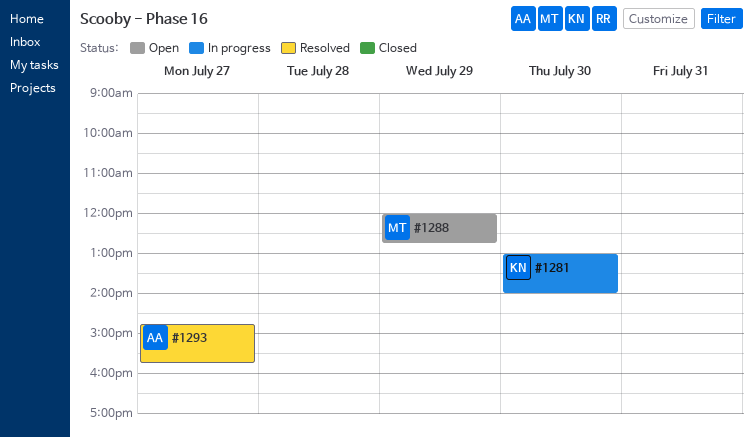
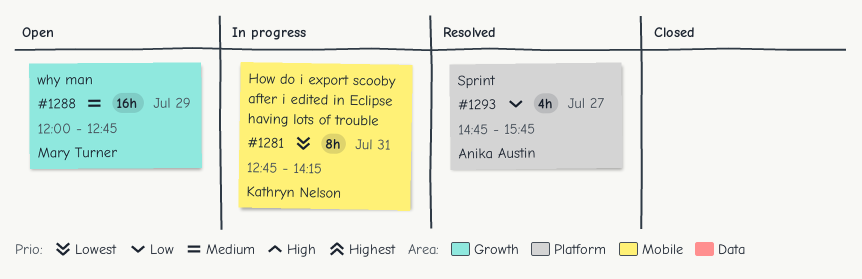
#1281, day: Jul 30 -> Jul 31
#1281, begins: 13:00 -> 12:45
#1281, ends: 14:00 -> 14:15

